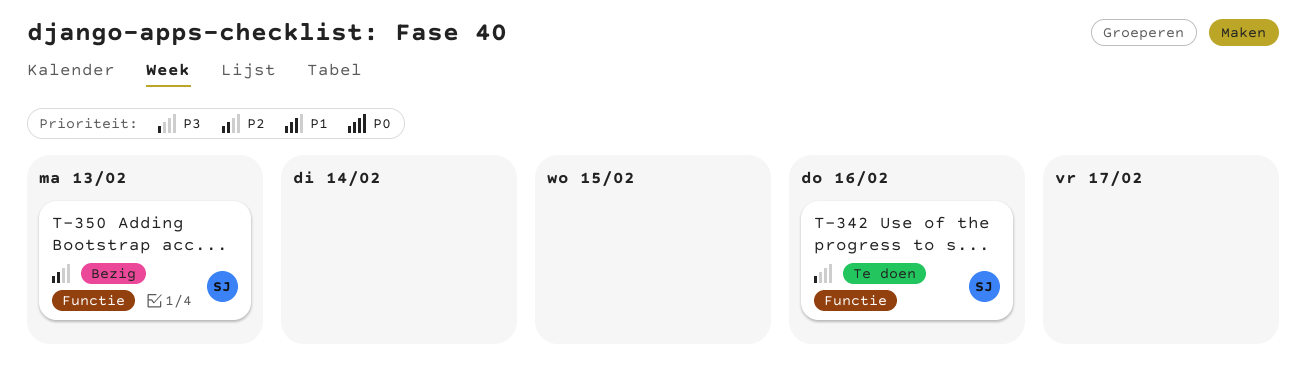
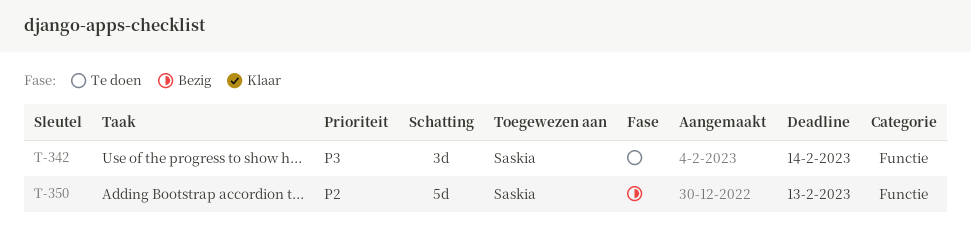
T-342, due: Feb 16 -> Feb 14

